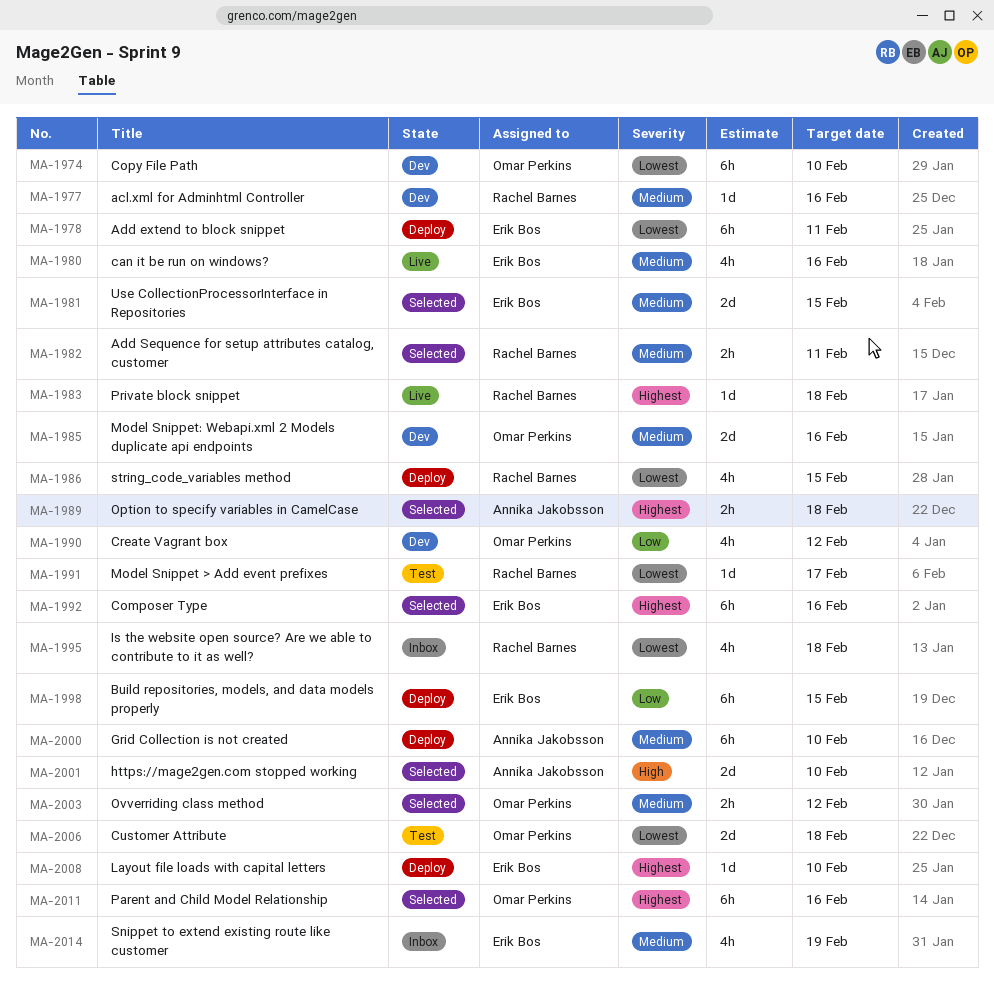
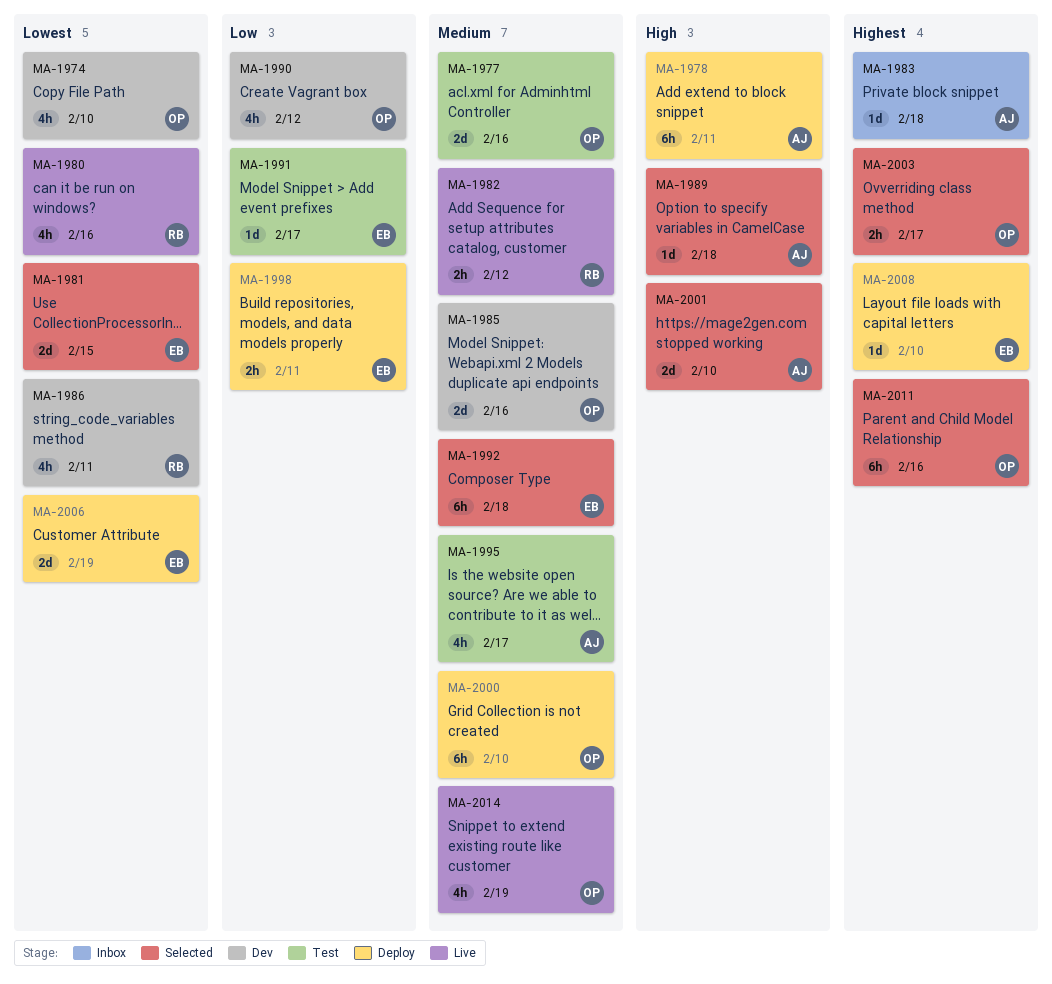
MA-1974, estimate: 6h -> 4h
MA-1977, status: Dev -> Test
MA-1977, owner: Rachel Barnes -> Omar Perkins
MA-1977, estimate: 1d -> 2d
MA-1978, owner: Erik Bos -> Annika Jakobsson
MA-1978, priority: Lowest -> High
MA-1980, owner: Erik Bos -> Rachel Barnes
MA-1980, priority: Medium -> Lowest
MA-1981, priority: Medium -> Lowest
MA-1982, status: Selected -> Live
MA-1982, due: Feb 11 -> Feb 12
MA-1983, status: Live -> Inbox
MA-1983, owner: Rachel Barnes -> Annika Jakobsson
MA-1986, status: Deploy -> Dev
MA-1986, due: Feb 15 -> Feb 11
MA-1989, priority: Highest -> High
MA-1989, estimate: 2h -> 1d
MA-1991, owner: Rachel Barnes -> Erik Bos
MA-1991, priority: Lowest -> Low
MA-1992, priority: Highest -> Medium
MA-1992, due: Feb 16 -> Feb 18
MA-1995, status: Inbox -> Test
MA-1995, owner: Rachel Barnes -> Annika Jakobsson
MA-1995, priority: Lowest -> Medium
MA-1995, due: Feb 18 -> Feb 17
MA-1998, estimate: 6h -> 2h
MA-1998, due: Feb 15 -> Feb 11
MA-2000, owner: Annika Jakobsson -> Omar Perkins
MA-2003, priority: Medium -> Highest
MA-2003, due: Feb 12 -> Feb 17
MA-2006, status: Test -> Deploy
MA-2006, owner: Omar Perkins -> Erik Bos
MA-2006, due: Feb 18 -> Feb 19
MA-2014, status: Inbox -> Live
MA-2014, owner: Erik Bos -> Omar Perkins

